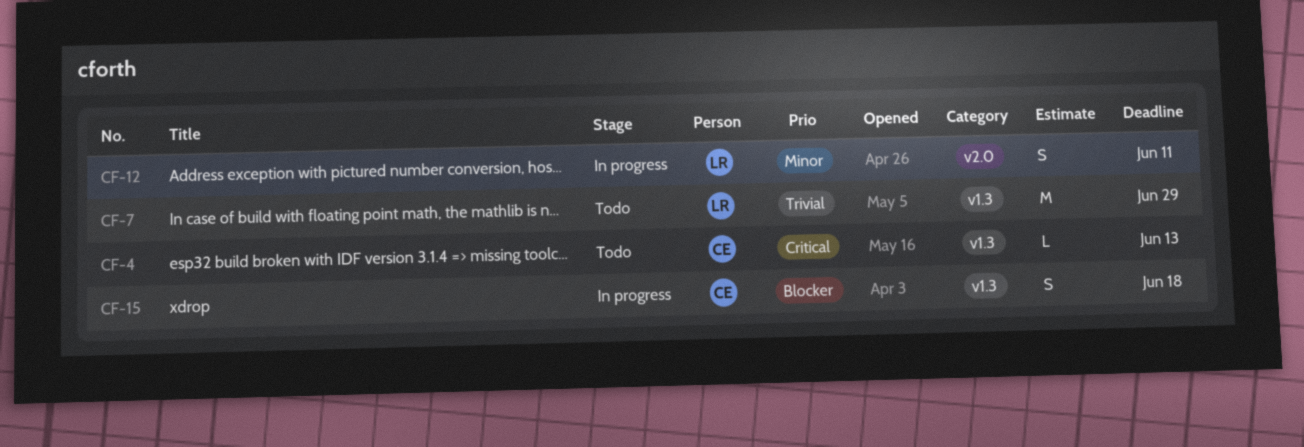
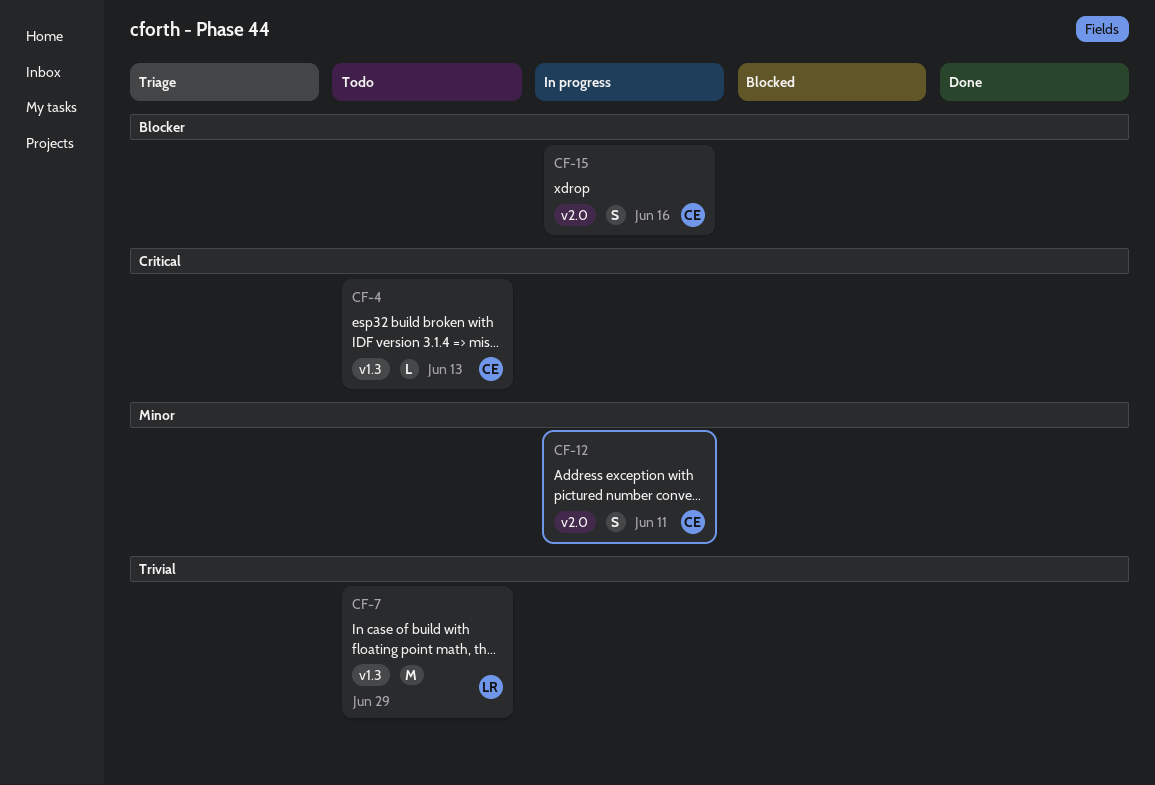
CF-12, owner: LR -> CE
CF-15, label: v1.3 -> v2.0
CF-15, due: Jun 18 -> Jun 16

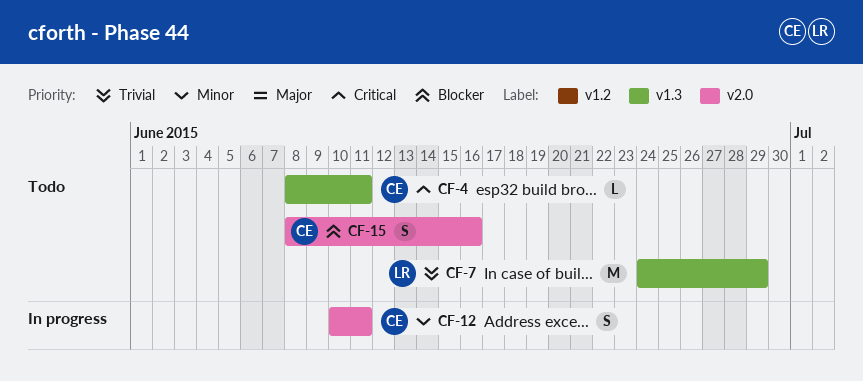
CF-4, due: Jun 13 -> Jun 11
CF-15, status: In progress -> Todo

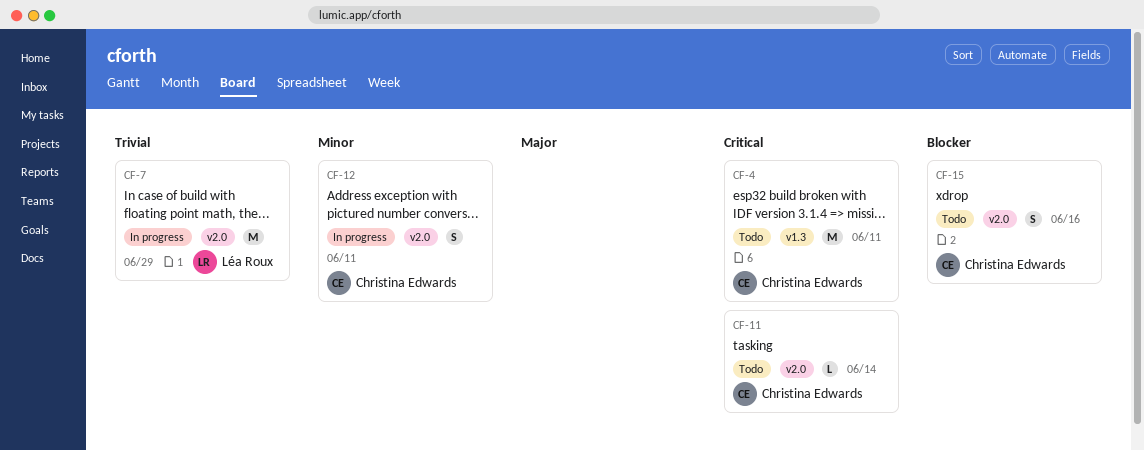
CF-4, estimate: L -> M
CF-7, status: Todo -> In progress
CF-7, label: v1.3 -> v2.0
CF-11: none -> present

